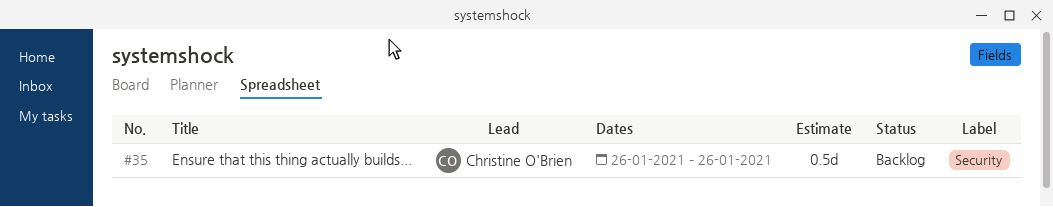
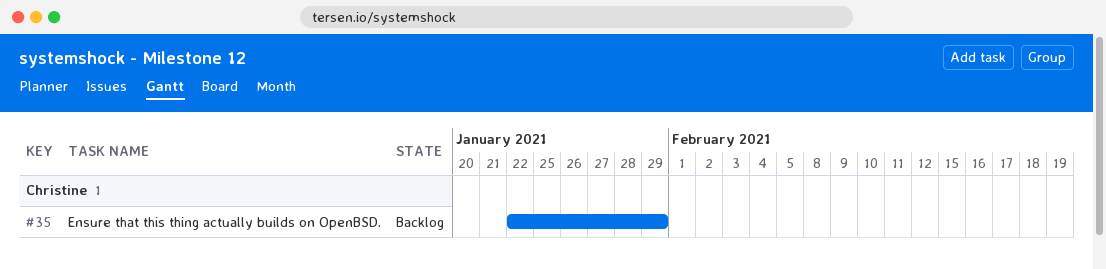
#35, start: Jan 26 -> Jan 22
#35, due: Jan 26 -> Jan 29

